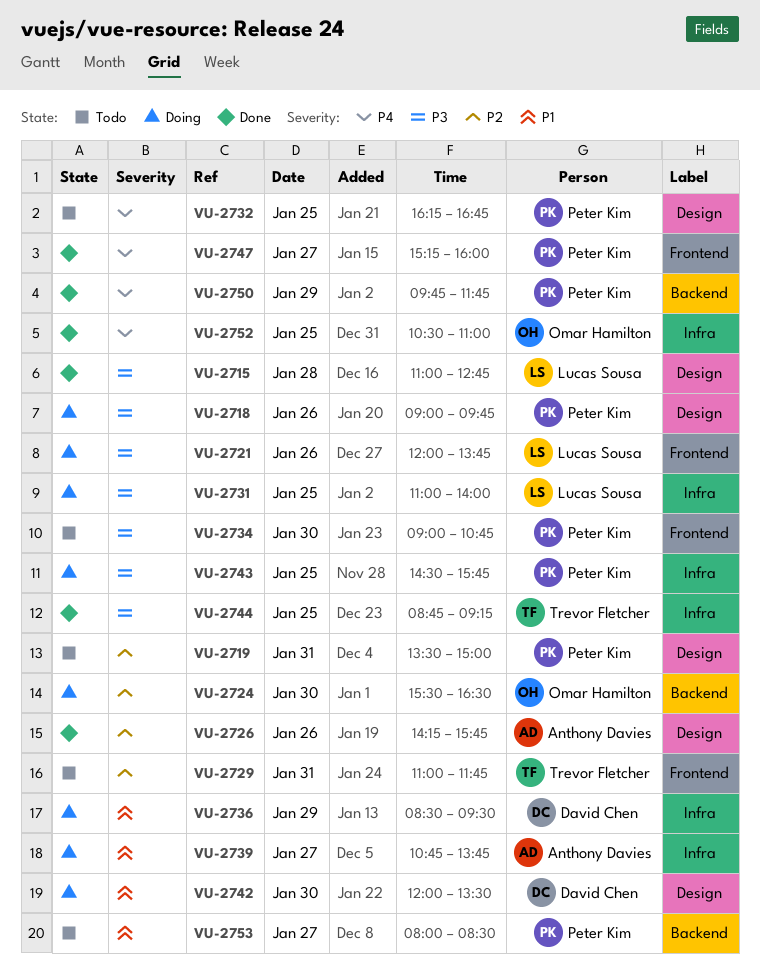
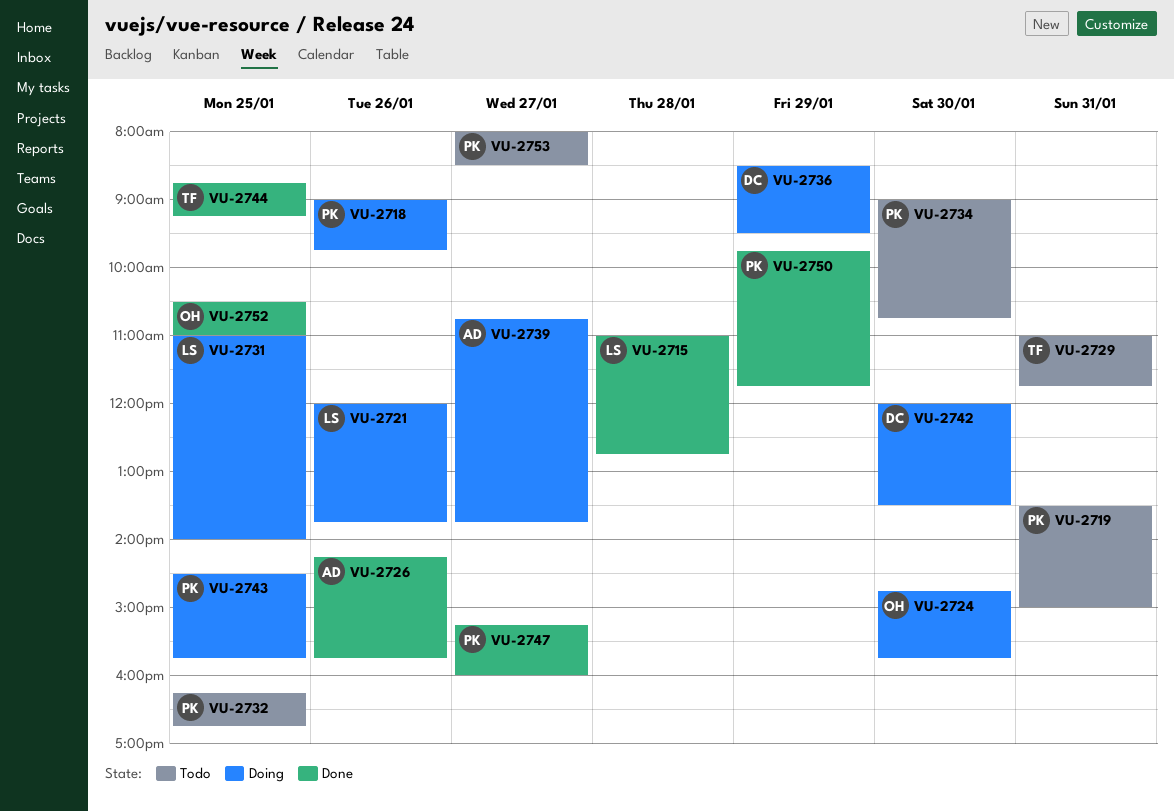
VU-2724, begins: 15:30 -> 14:45
VU-2724, ends: 16:30 -> 15:45

